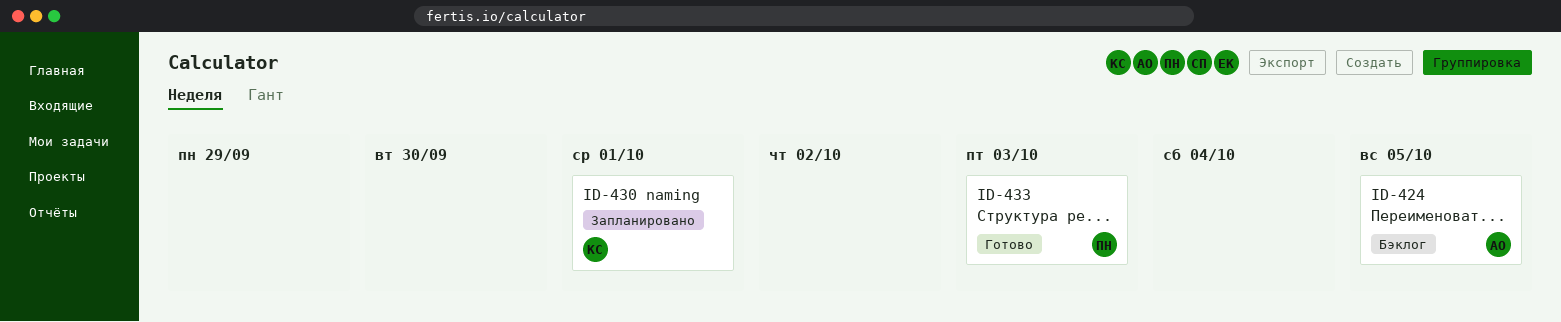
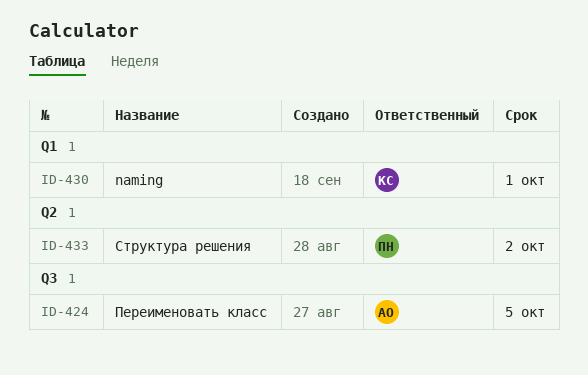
ID-433, due: Oct 3 -> Oct 2

